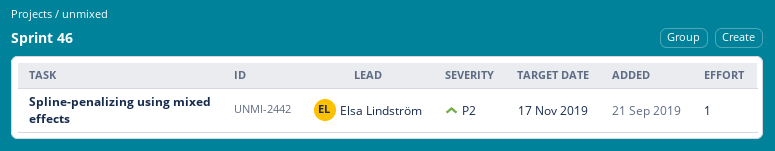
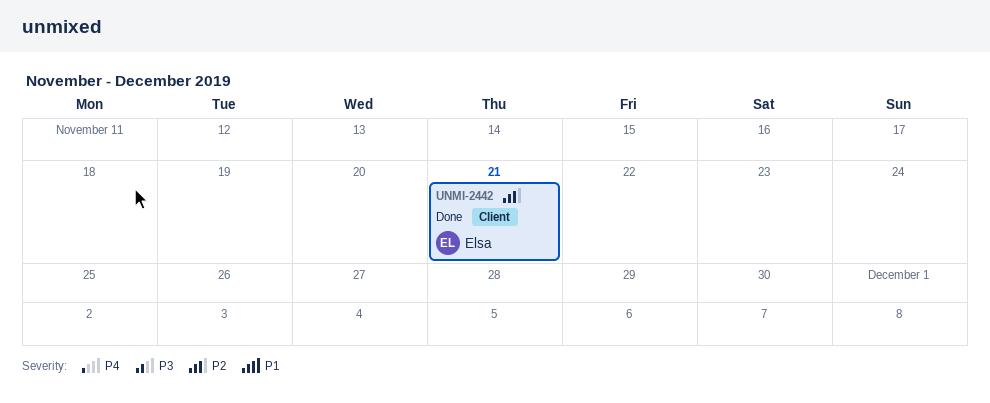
UNMI-2442, due: Nov 17 -> Nov 21

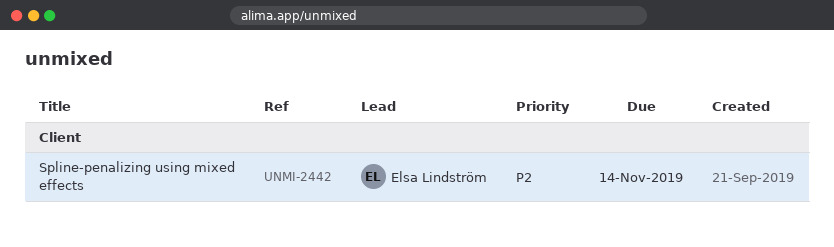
UNMI-2442, due: Nov 21 -> Nov 14

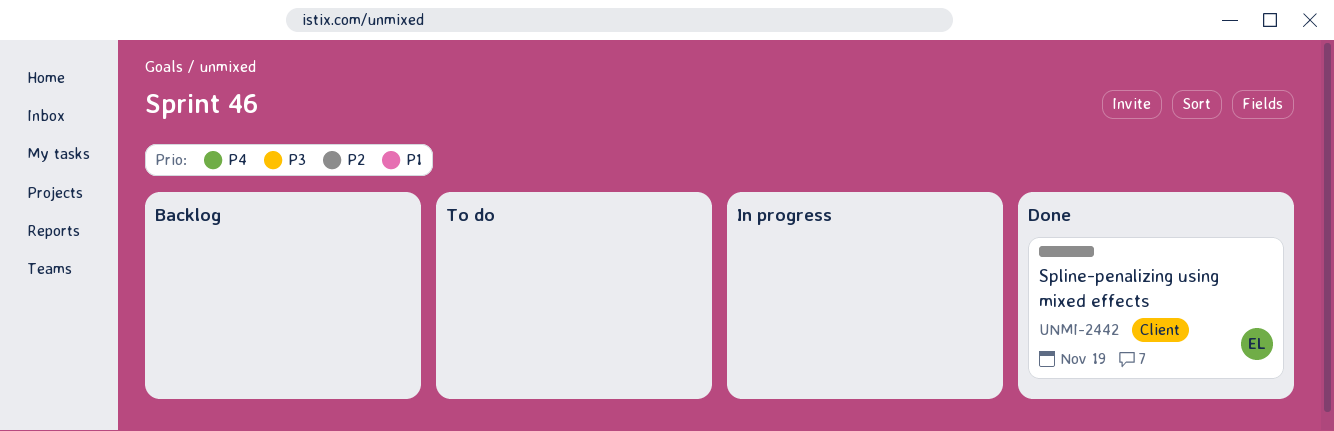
UNMI-2442, due: Nov 14 -> Nov 19

